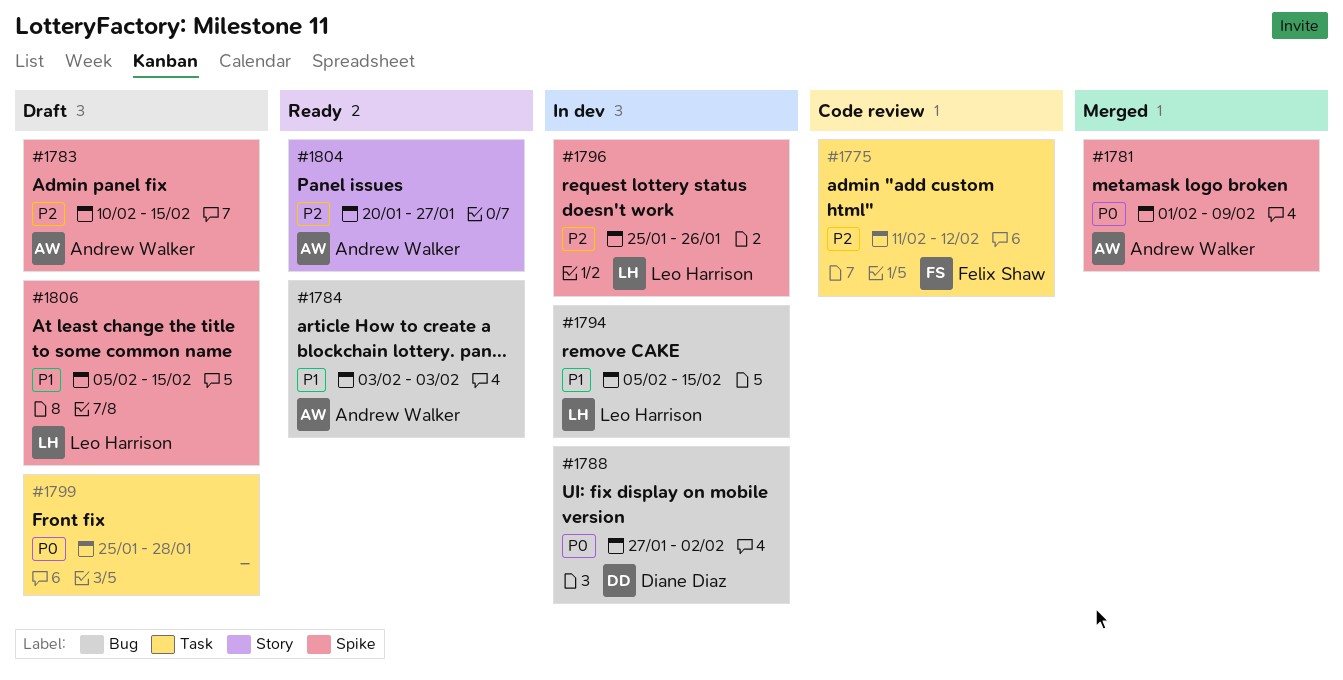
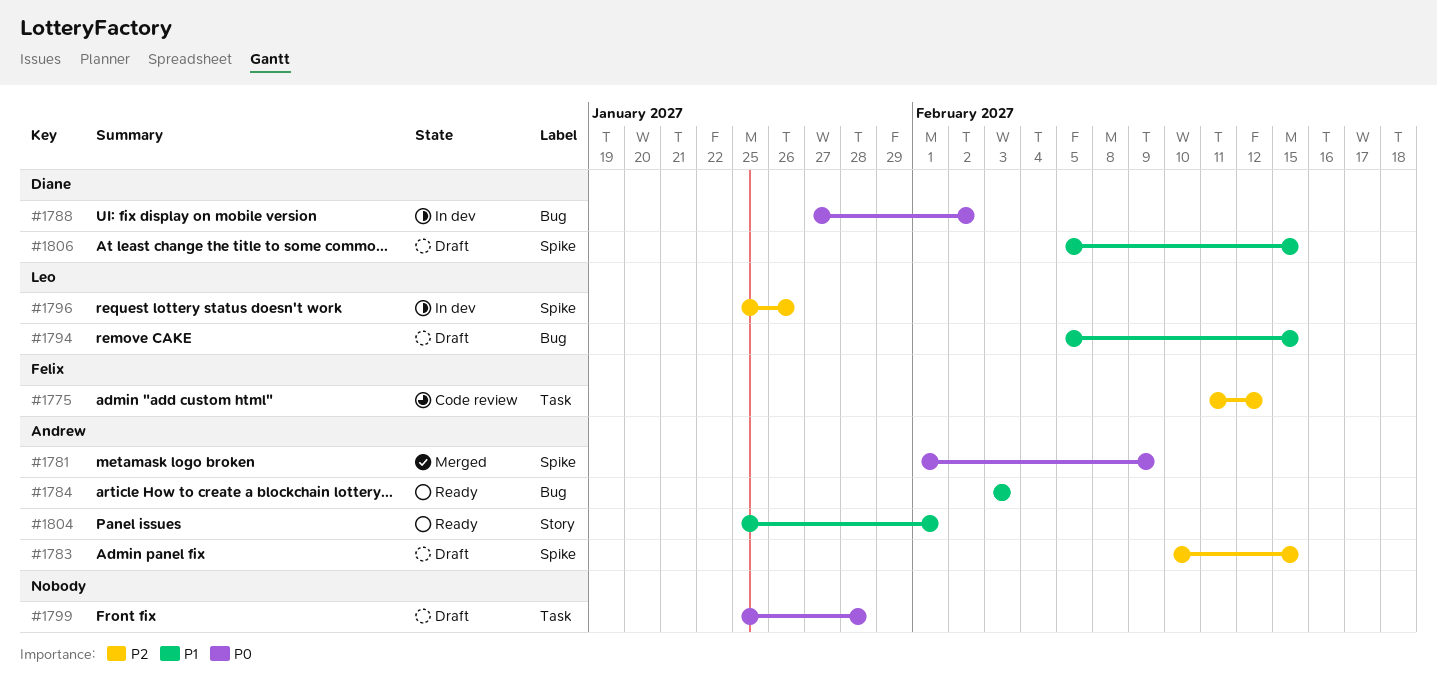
#1794, status: In dev -> Draft
#1804, priority: P2 -> P1
#1804, start: Jan 20 -> Jan 25
#1804, due: Jan 27 -> Feb 1
#1806, owner: Leo Harrison -> Diane Diaz

